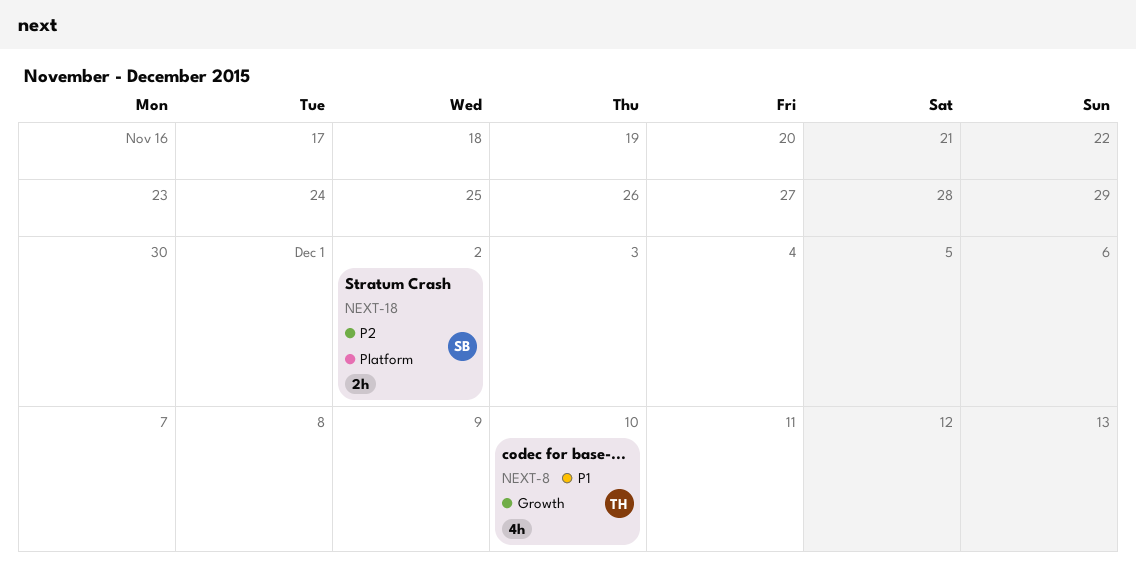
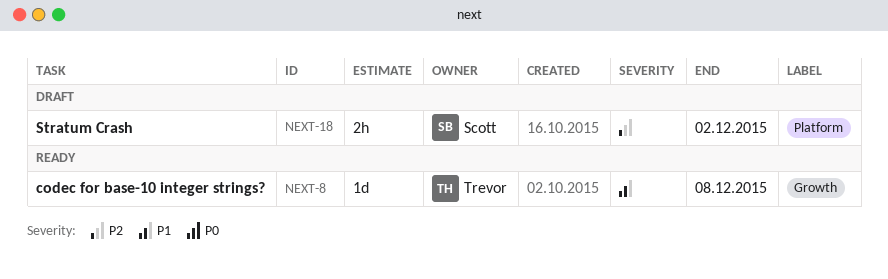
NEXT-8, estimate: 4h -> 1d
NEXT-8, due: Dec 10 -> Dec 8

